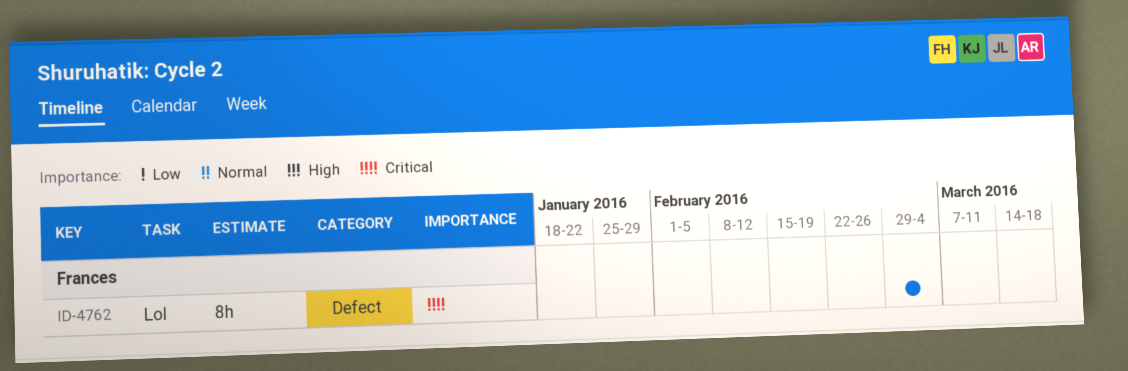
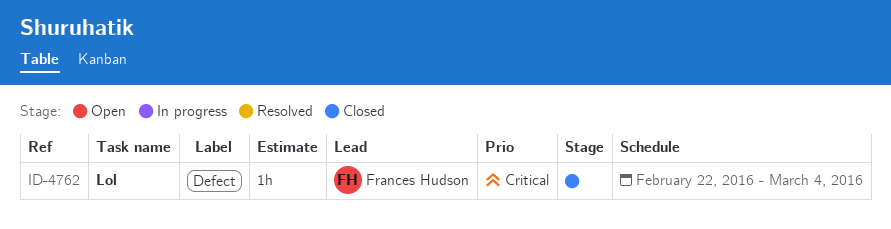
ID-4762, estimate: 8h -> 1h
ID-4762, start: Feb 29 -> Feb 22

